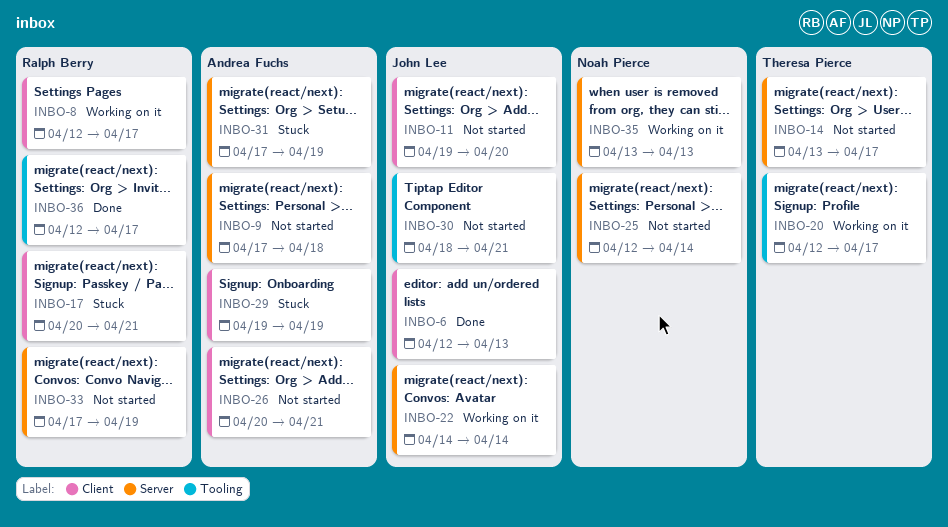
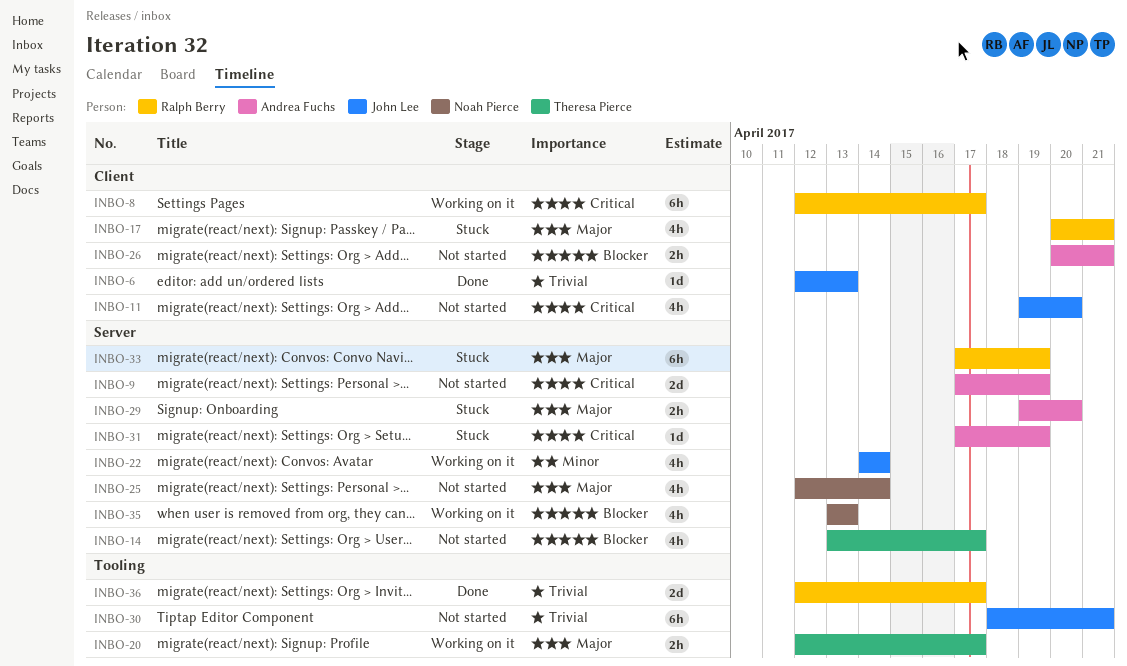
INBO-9, due: Apr 18 -> Apr 19
INBO-29, label: Client -> Server
INBO-29, due: Apr 19 -> Apr 20
INBO-33, status: Not started -> Stuck

